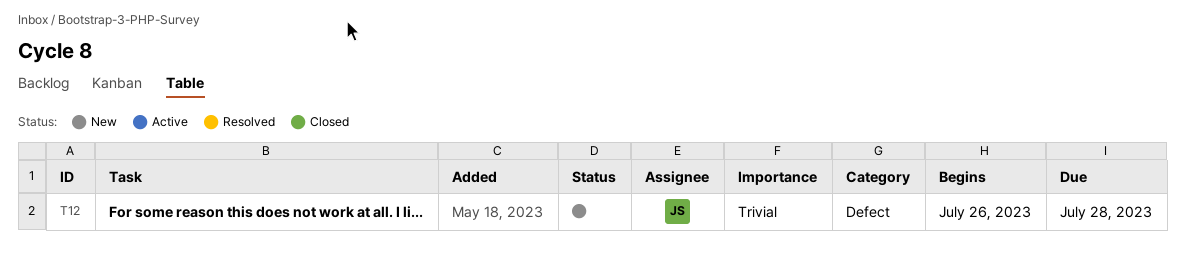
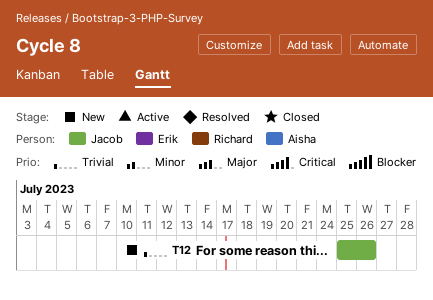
T12, start: Jul 26 -> Jul 25
T12, due: Jul 28 -> Jul 26

